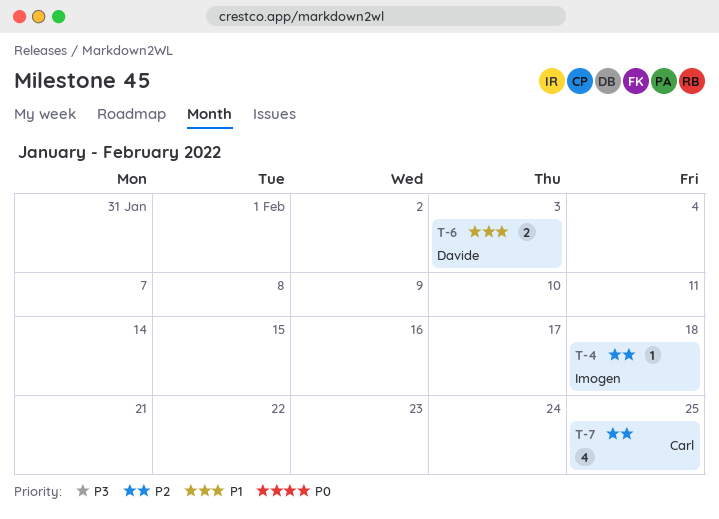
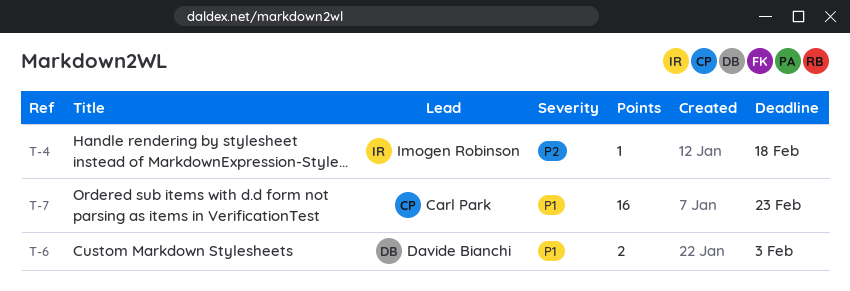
T-7, priority: P2 -> P1
T-7, estimate: 4 -> 16
T-7, due: Feb 25 -> Feb 23

